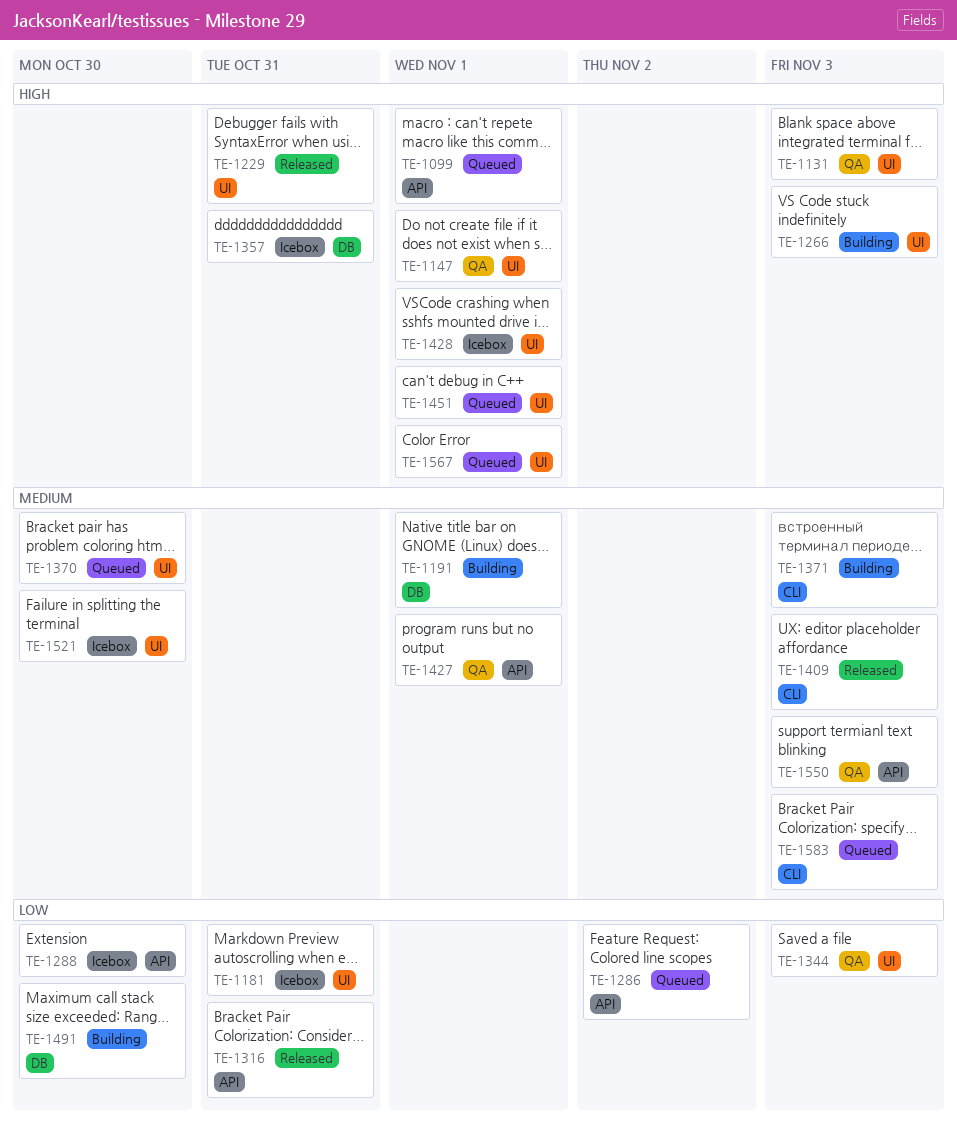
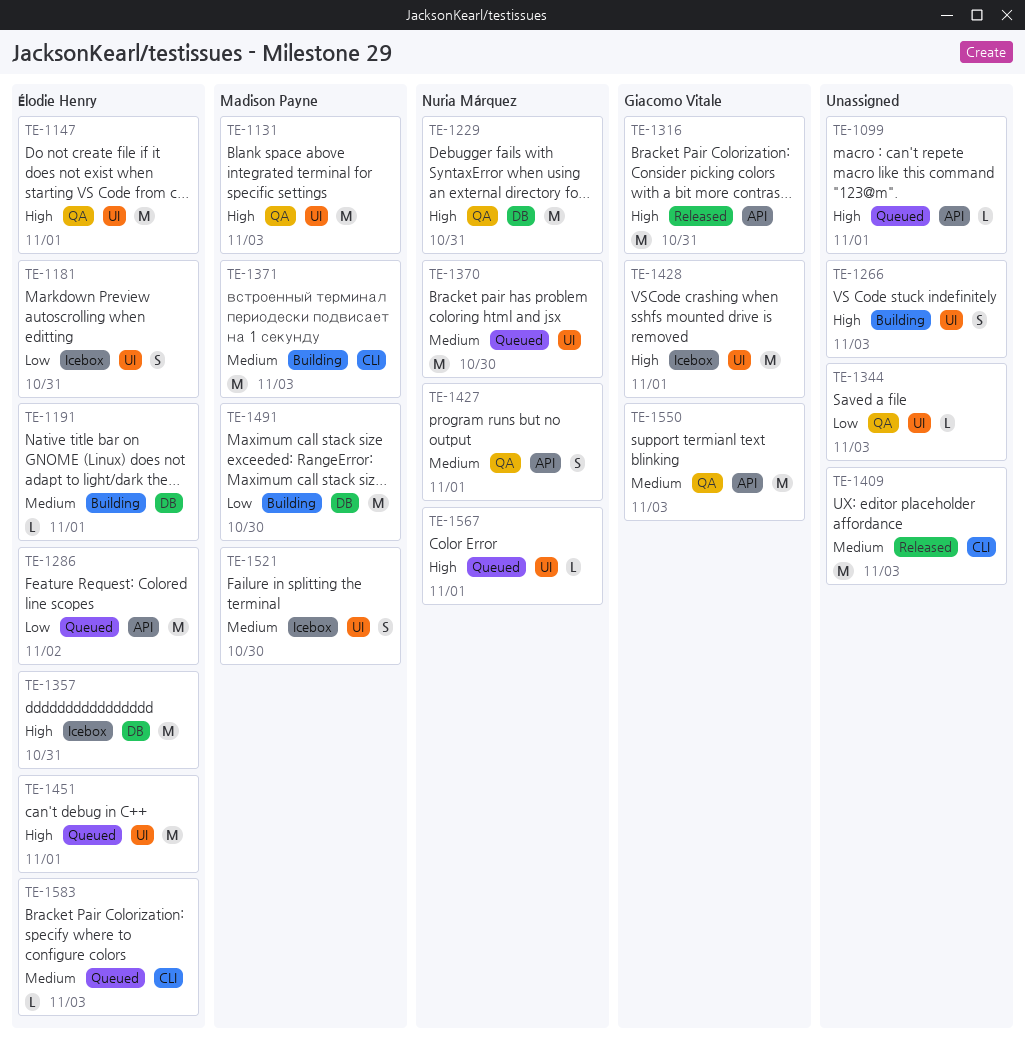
TE-1229, status: Released -> QA
TE-1229, label: UI -> DB
TE-1288: present -> none
TE-1316, priority: Low -> High

